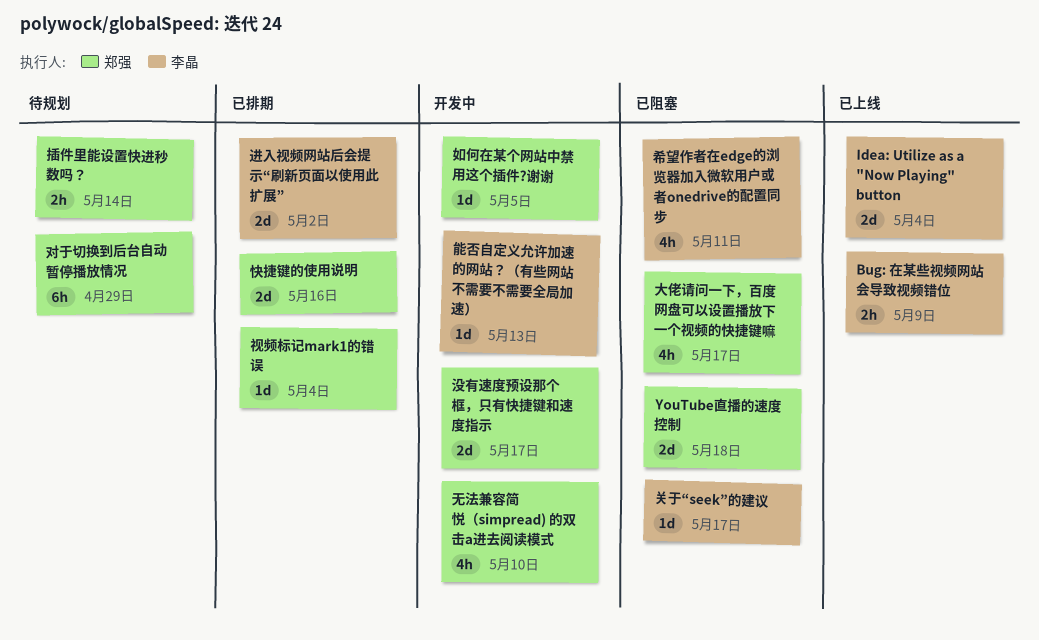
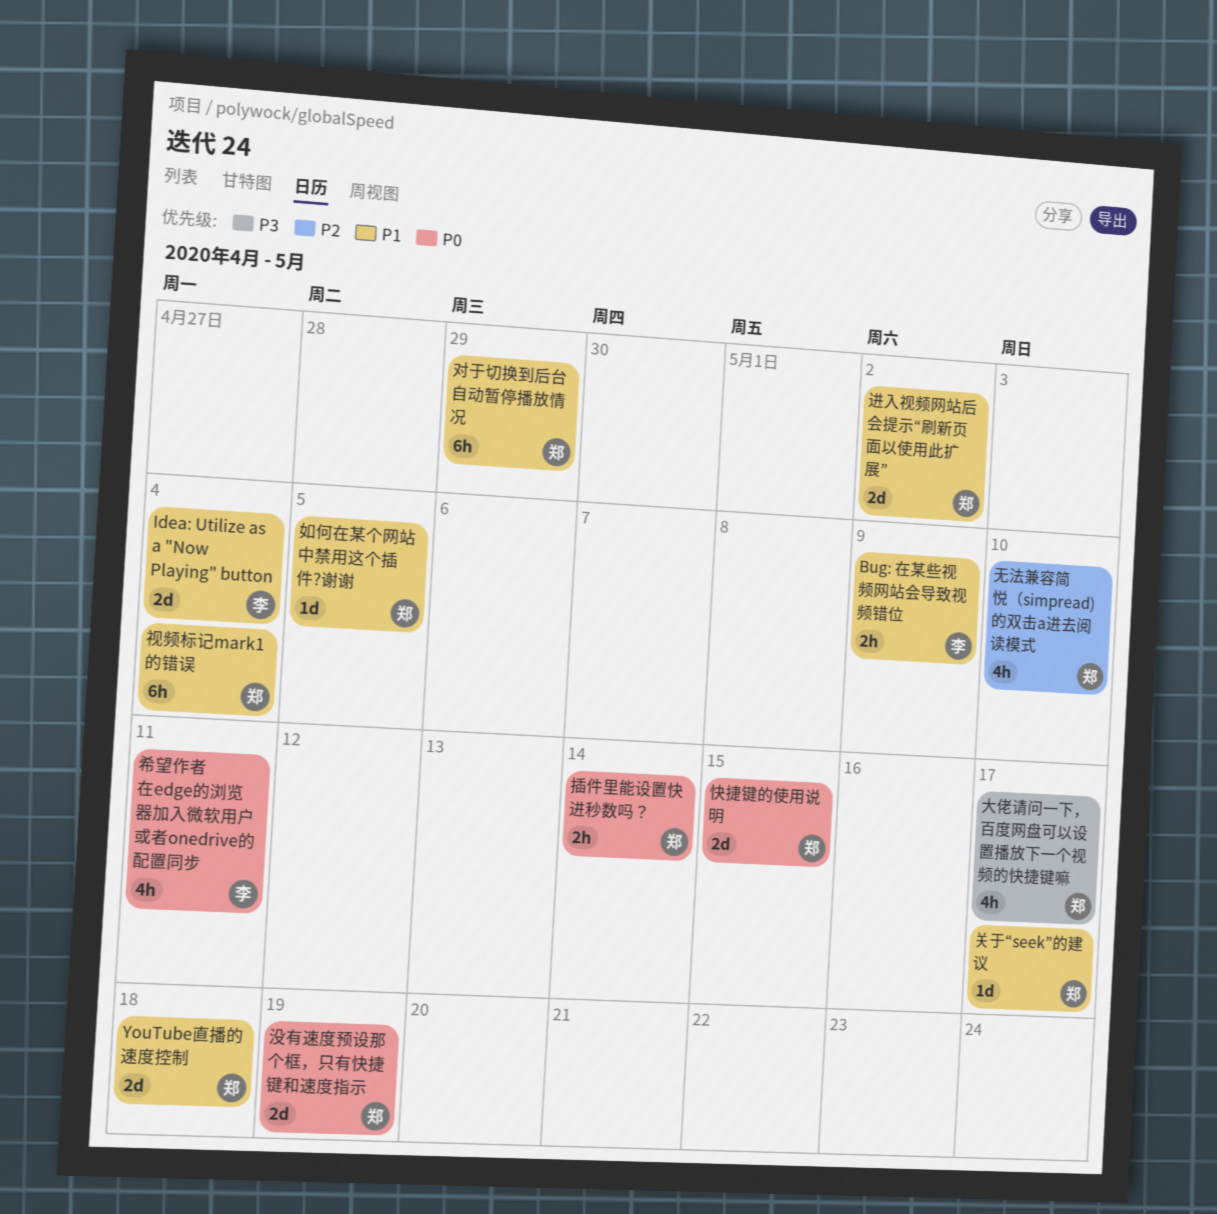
关于“seek”的建议, owner: 李晶 -> 郑强
快捷键的使用说明, due: May 16 -> May 15
没有速度预设那个框，只有快捷键和速度指示, due: May 17 -> May 19
能否自定义允许加速的网站？（有些网站不需要不需要全局加速）: present -> none
视频标记mark1的错误, estimate: 1d -> 6h
进入视频网站后会提示“刷新页面以使用此扩展”, owner: 李晶 -> 郑强

